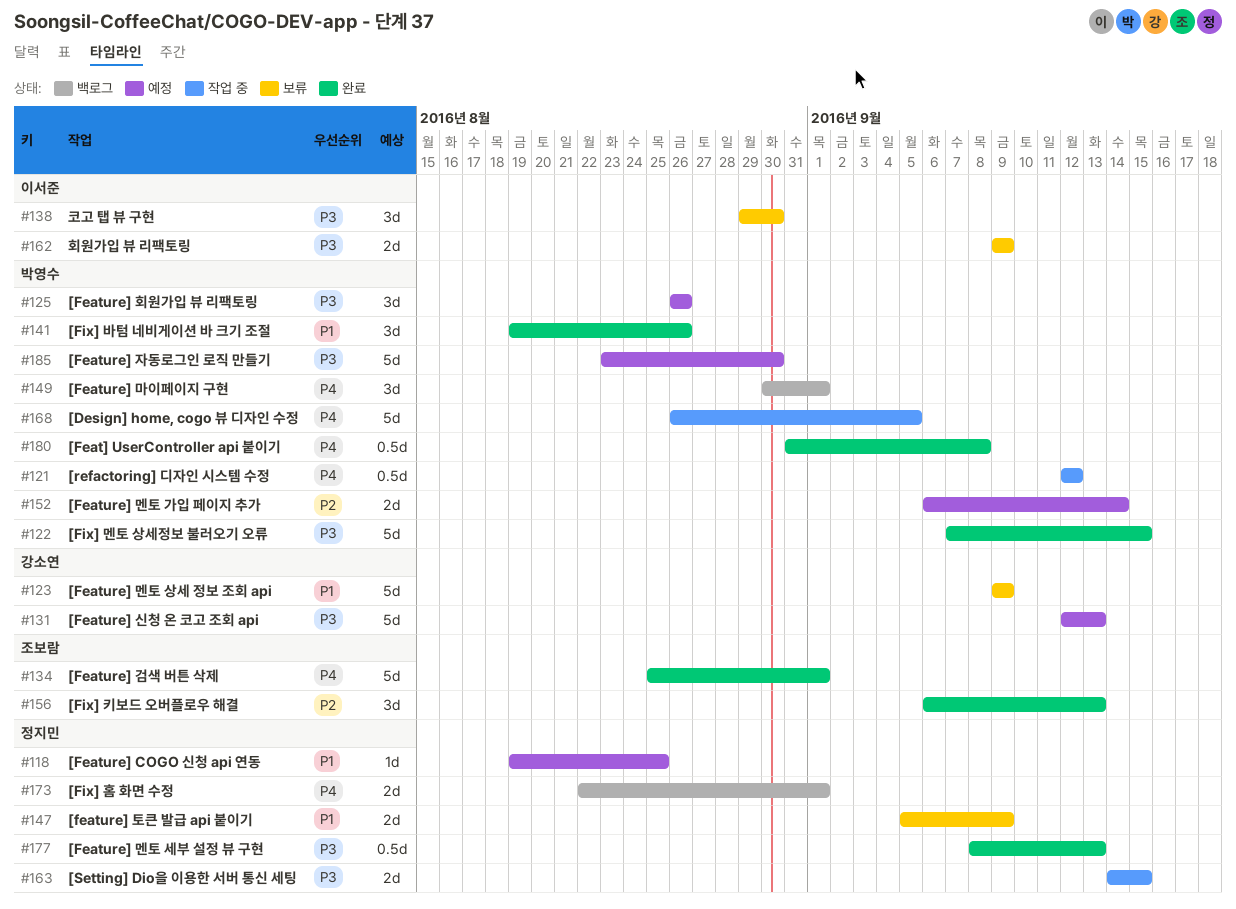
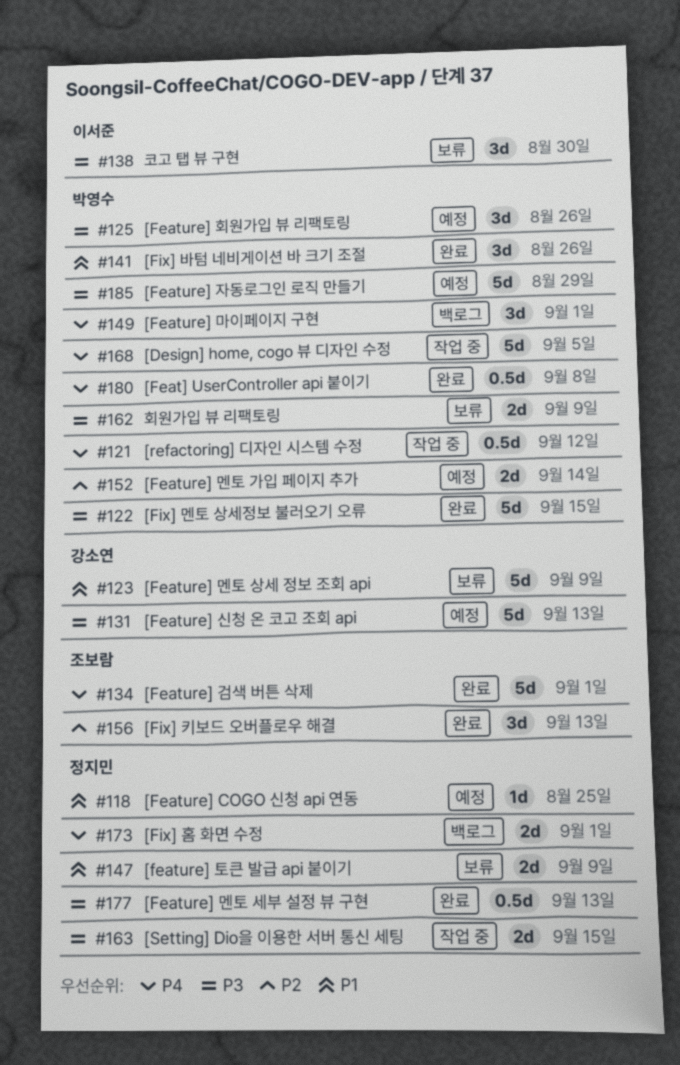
#162, owner: 이서준 -> 박영수
#185, due: Aug 30 -> Aug 29

